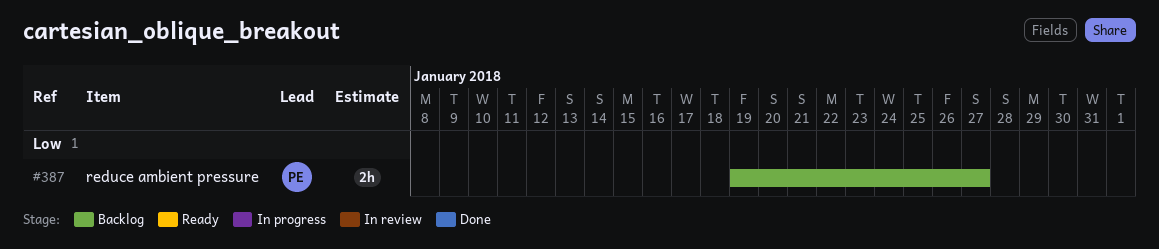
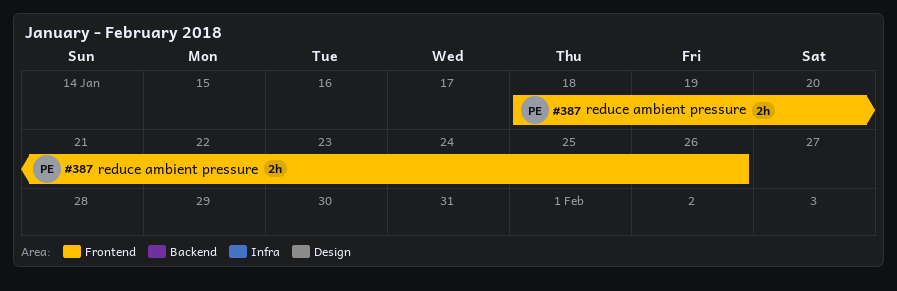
#387, start: Jan 19 -> Jan 18
#387, due: Jan 27 -> Jan 26

